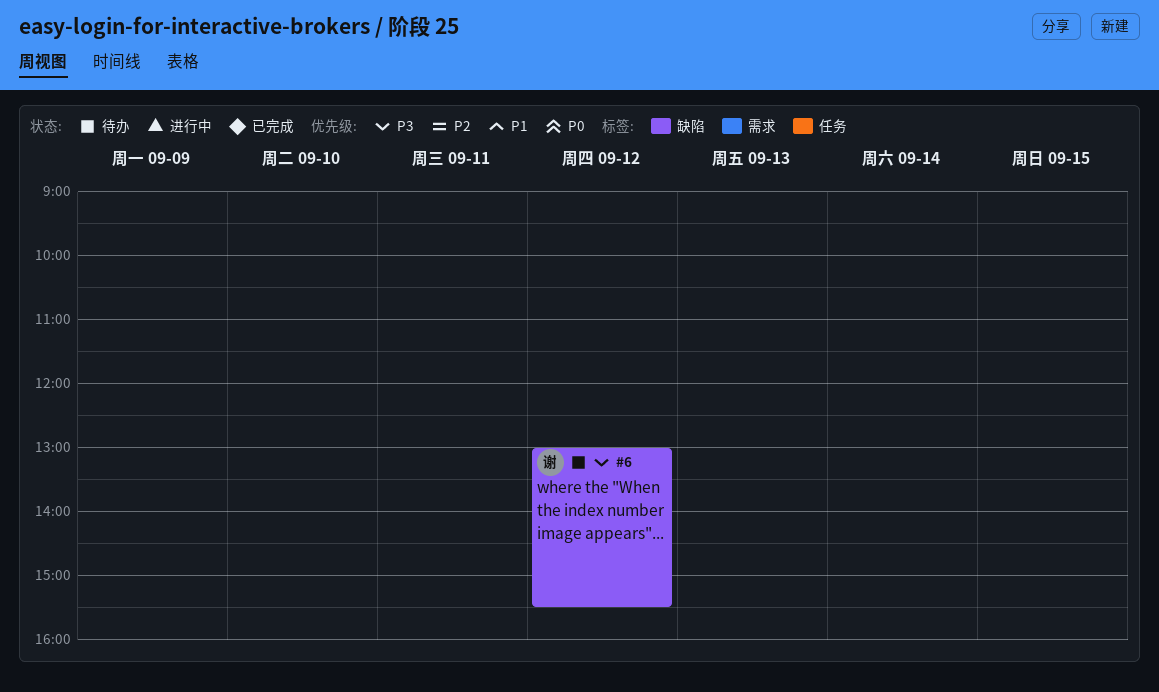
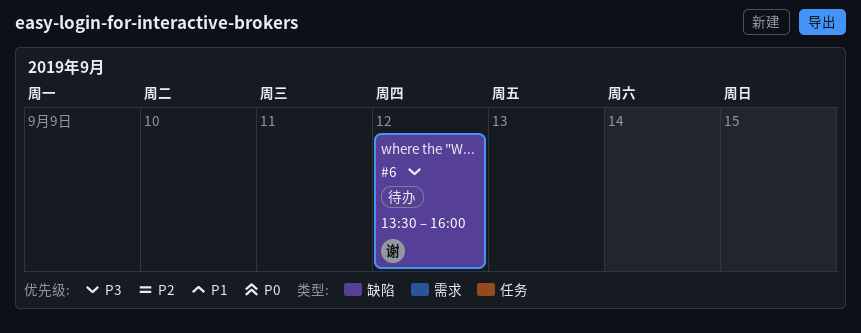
#6, begins: 13:00 -> 13:30
#6, ends: 15:30 -> 16:00

